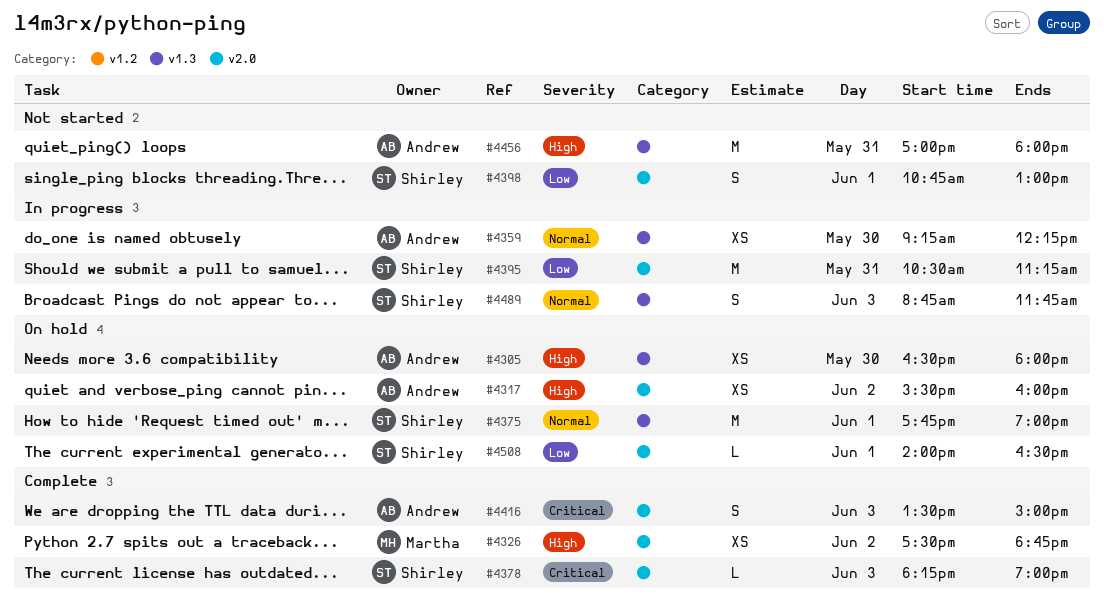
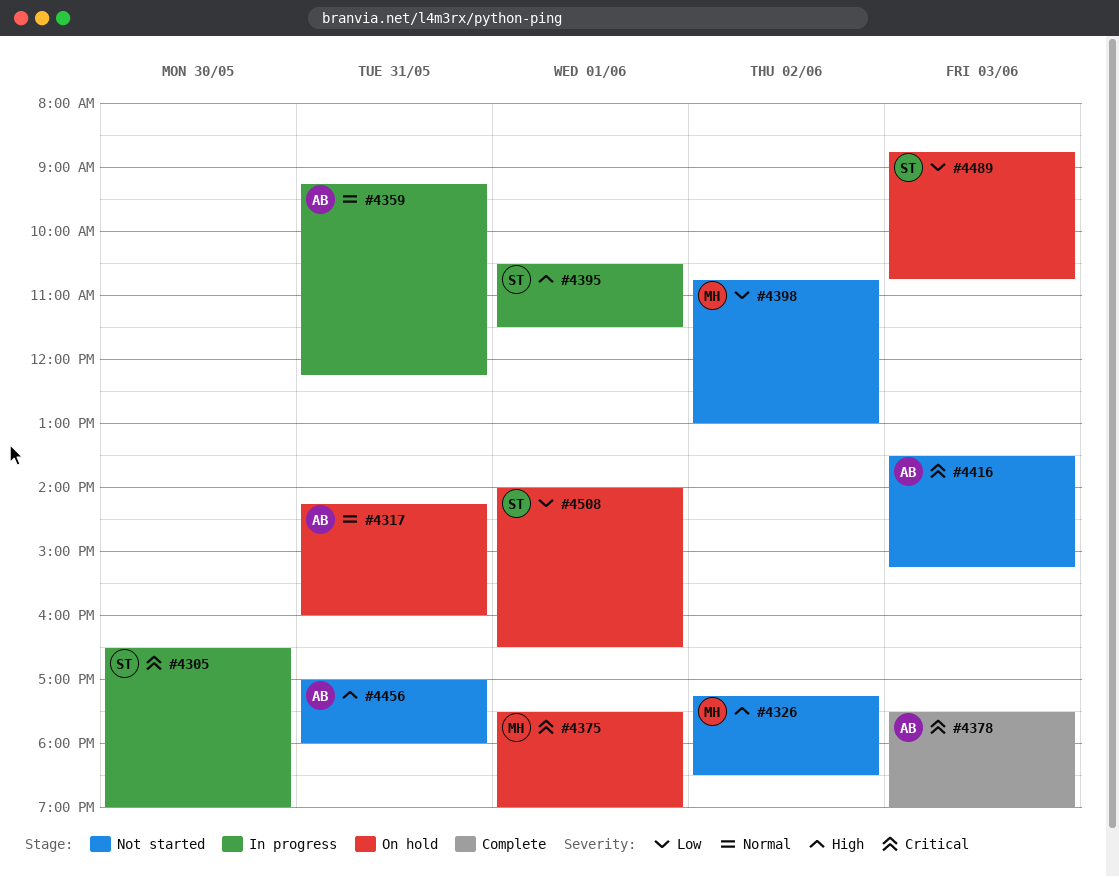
#4305, status: On hold -> In progress
#4305, owner: Andrew -> Shirley
#4305, priority: High -> Critical
#4305, ends: 18:00 -> 19:00
#4317, priority: High -> Normal
#4317, day: Jun 2 -> May 31
#4317, begins: 15:30 -> 14:15
#4326, status: Complete -> Not started
#4326, begins: 17:30 -> 17:15
#4326, ends: 18:45 -> 18:30
#4359, day: May 30 -> May 31
#4375, owner: Shirley -> Martha
#4375, priority: Normal -> Critical
#4375, begins: 17:45 -> 17:30
#4378, owner: Shirley -> Andrew
#4378, begins: 18:15 -> 17:30
#4395, priority: Low -> High
#4395, day: May 31 -> Jun 1
#4395, ends: 11:15 -> 11:30
#4398, owner: Shirley -> Martha
#4398, day: Jun 1 -> Jun 2
#4416, status: Complete -> Not started
#4416, ends: 15:00 -> 15:15
#4489, status: In progress -> On hold
#4489, priority: Normal -> Low
#4489, ends: 11:45 -> 10:45

